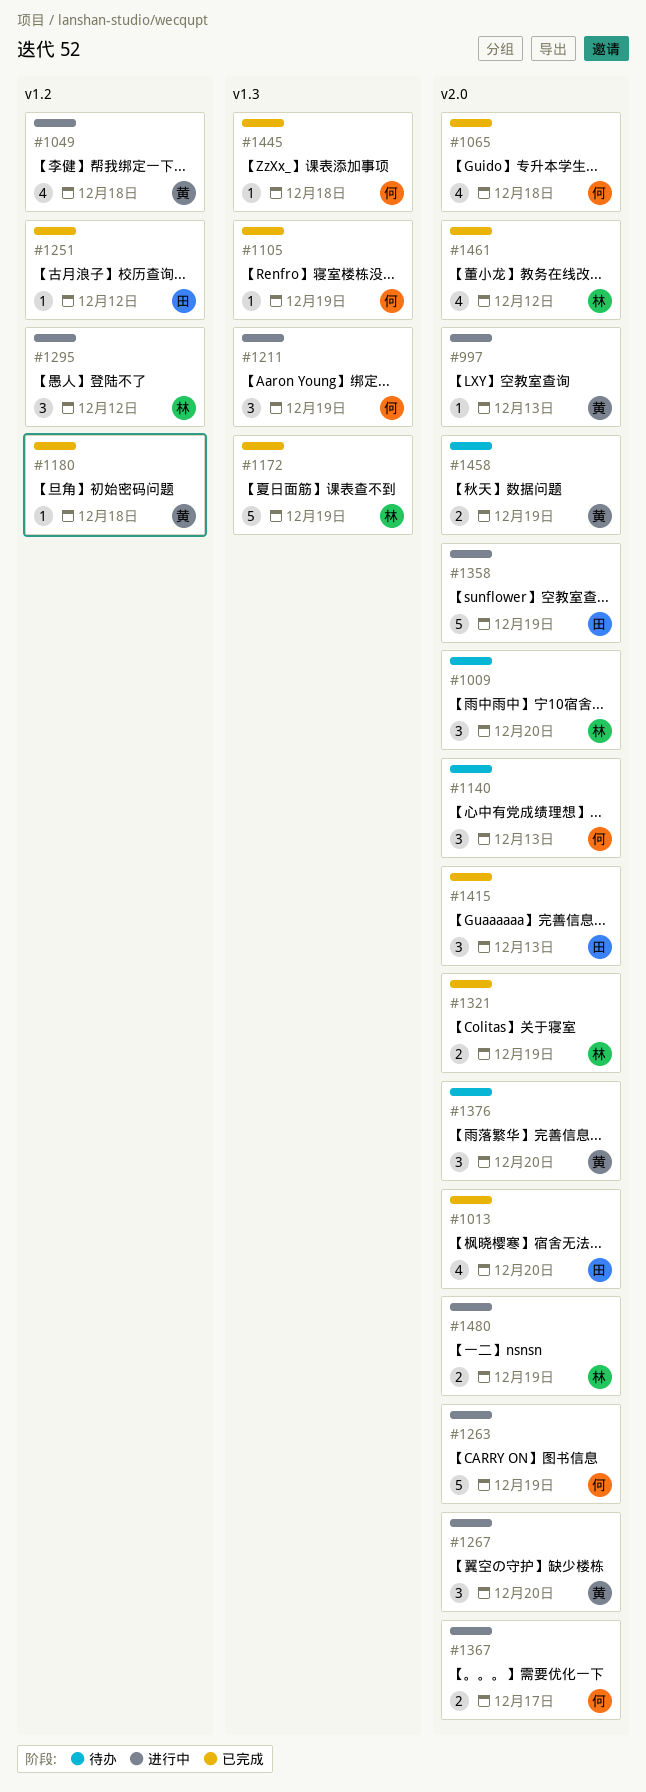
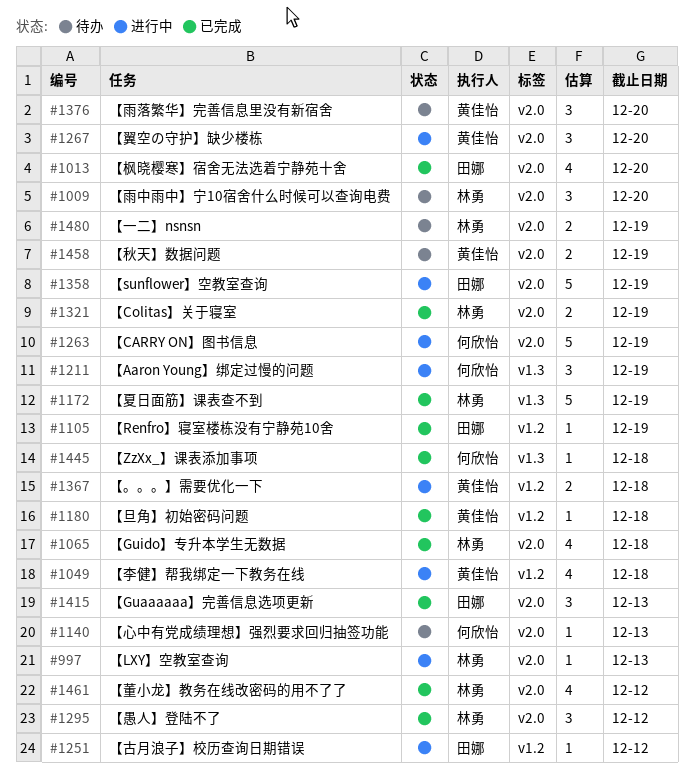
#997, owner: 黄佳怡 -> 林勇
#1065, owner: 何欣怡 -> 林勇
#1105, owner: 何欣怡 -> 田娜
#1105, label: v1.3 -> v1.2
#1140, estimate: 3 -> 1
#1251, status: 已完成 -> 进行中
#1295, status: 进行中 -> 已完成
#1295, label: v1.2 -> v2.0
#1367, owner: 何欣怡 -> 黄佳怡
#1367, label: v2.0 -> v1.2
#1367, due: Dec 17 -> Dec 18
#1480, status: 进行中 -> 待办

